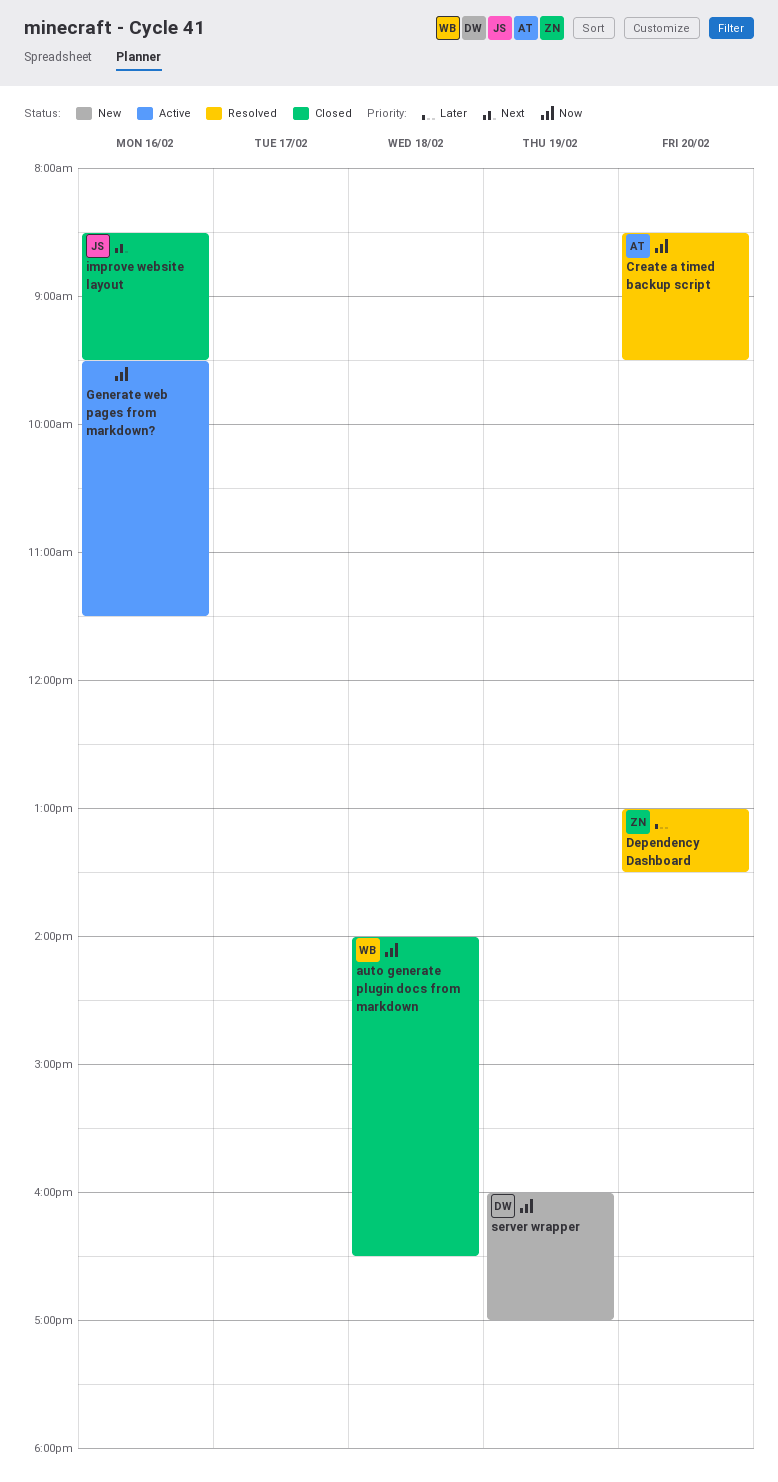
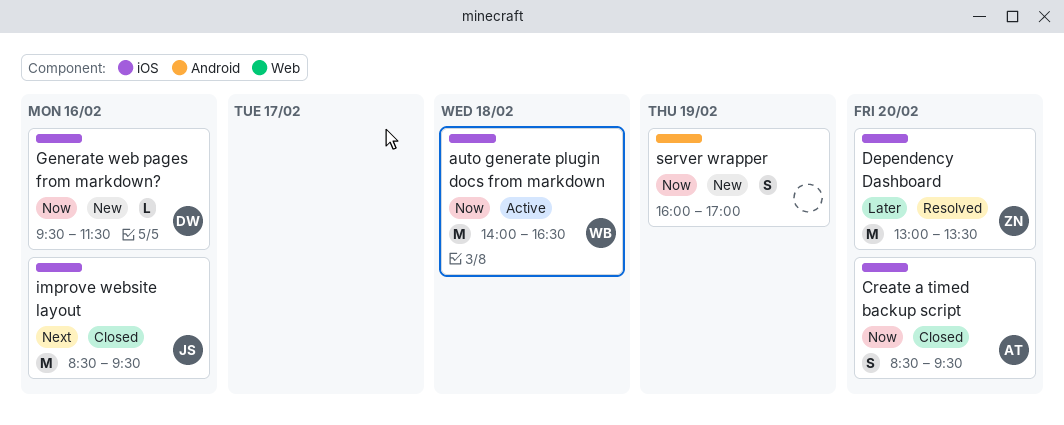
auto generate plugin docs from markdown, status: Closed -> Active
Create a timed backup script, status: Resolved -> Closed
Generate web pages from markdown?, status: Active -> New
Generate web pages from markdown?, owner: none -> DW
server wrapper, owner: DW -> none

